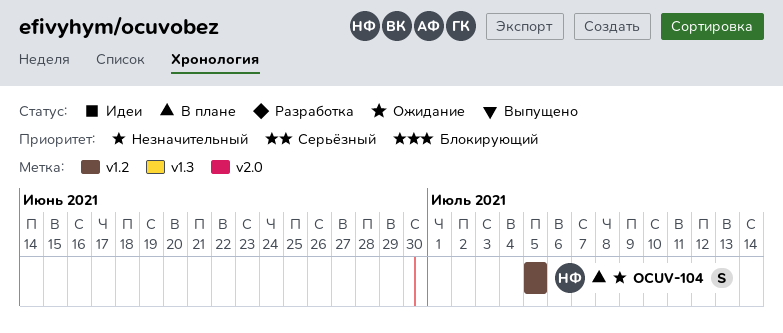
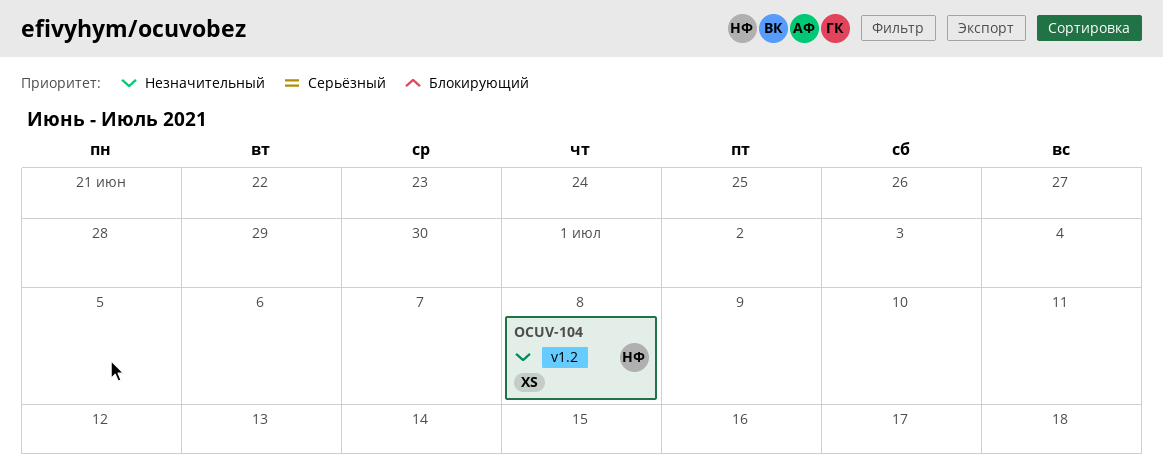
OCUV-104, estimate: S -> XS
OCUV-104, due: Jul 5 -> Jul 8

